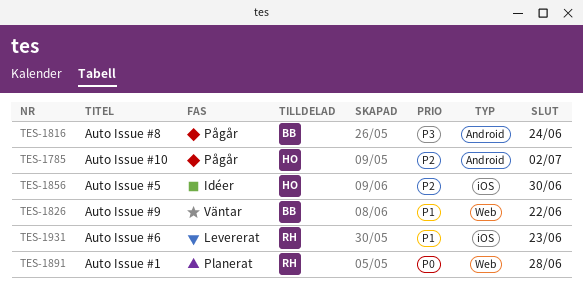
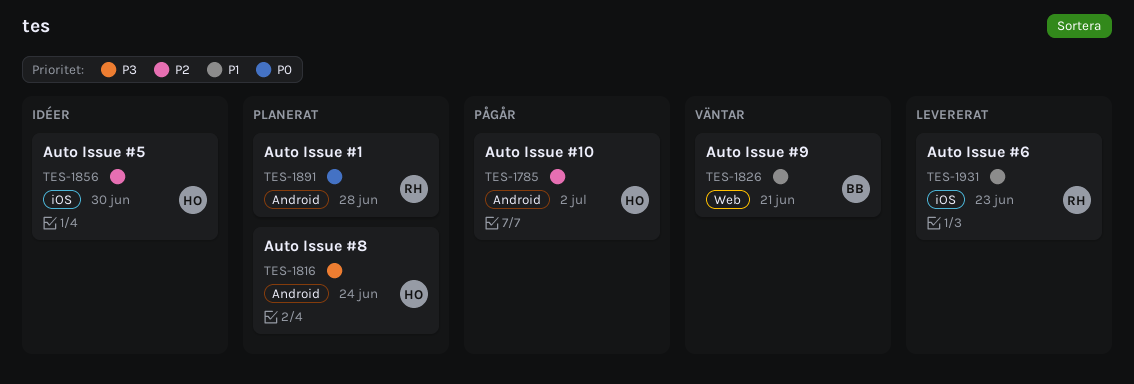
TES-1816, status: Pågår -> Planerat
TES-1816, owner: BB -> HO
TES-1826, due: Jun 22 -> Jun 21
TES-1891, label: Web -> Android

